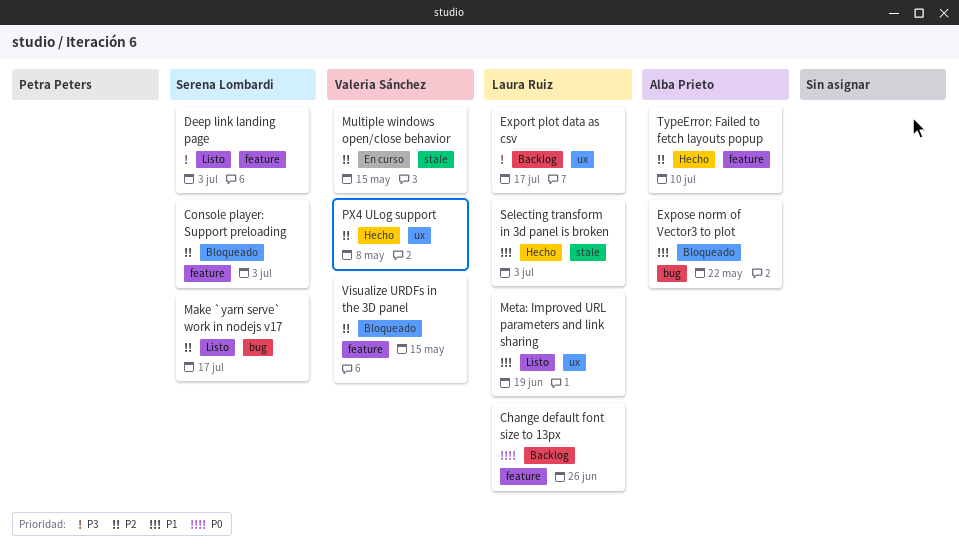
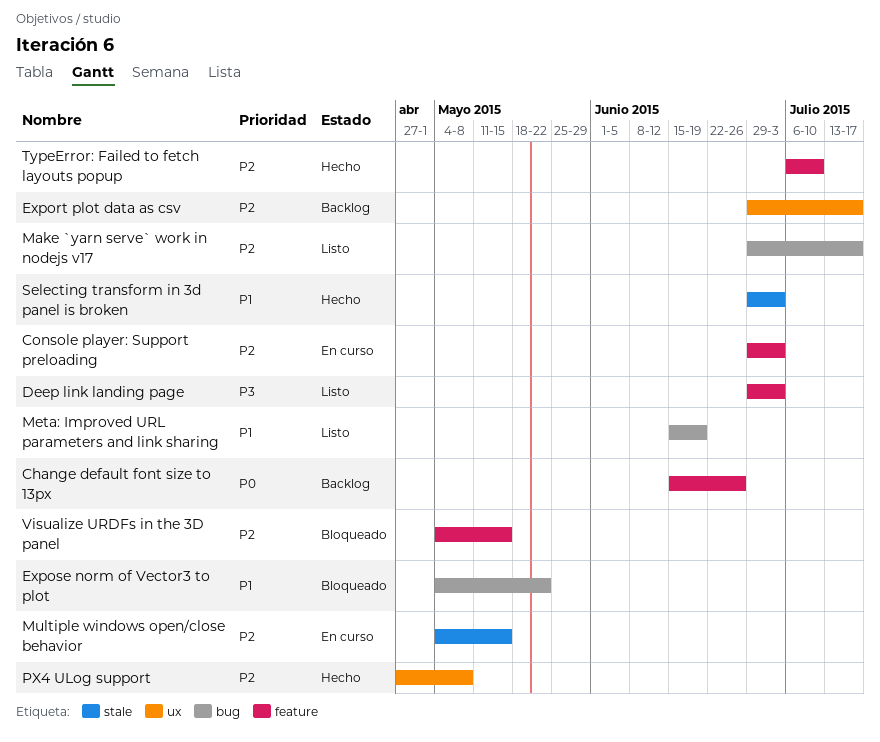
Console player: Support preloading, status: Bloqueado -> En curso
Export plot data as csv, priority: P3 -> P2
Meta: Improved URL parameters and link sharing, label: ux -> bug

